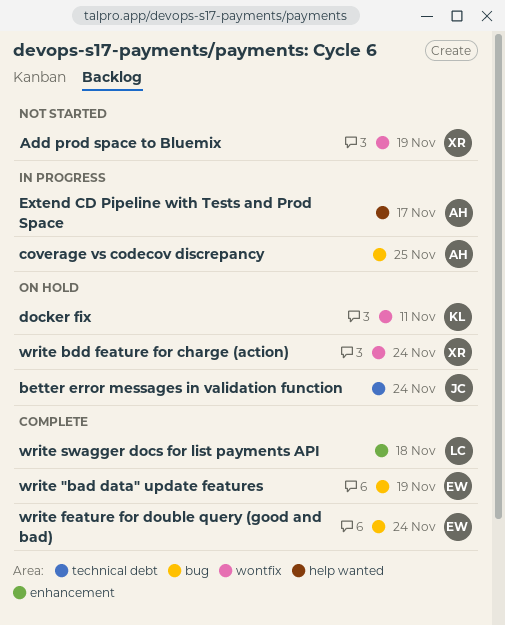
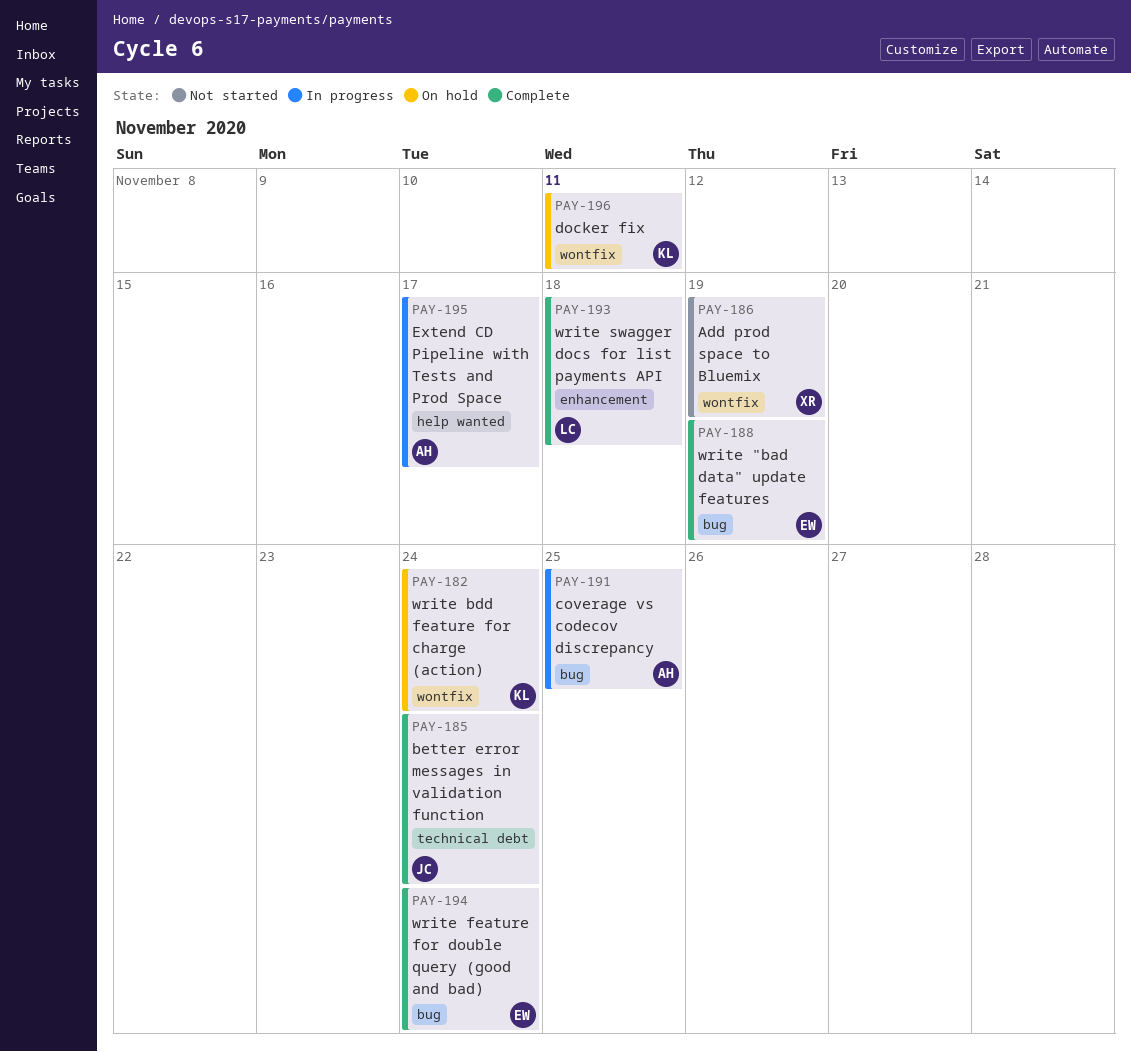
better error messages in validation function, status: On hold -> Complete
write bdd feature for charge (action), owner: XR -> KL

